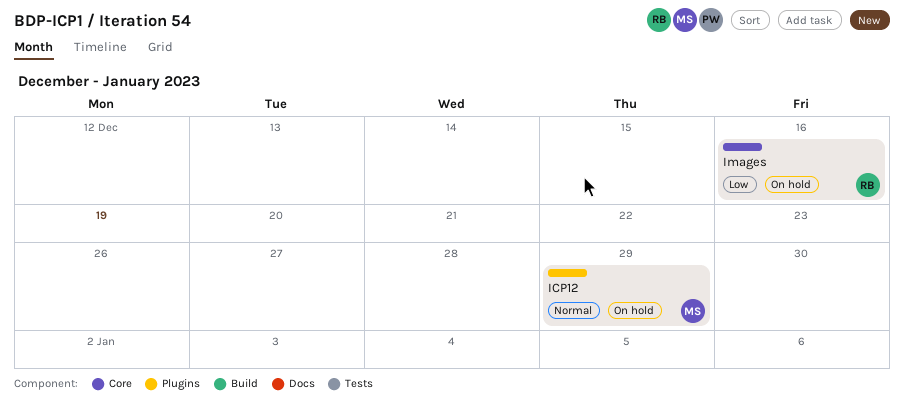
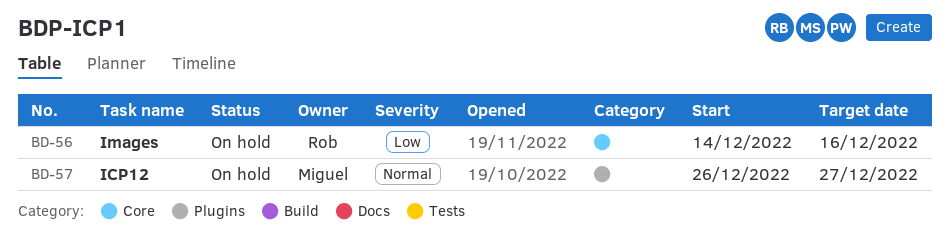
ICP12, due: Dec 29 -> Dec 27

